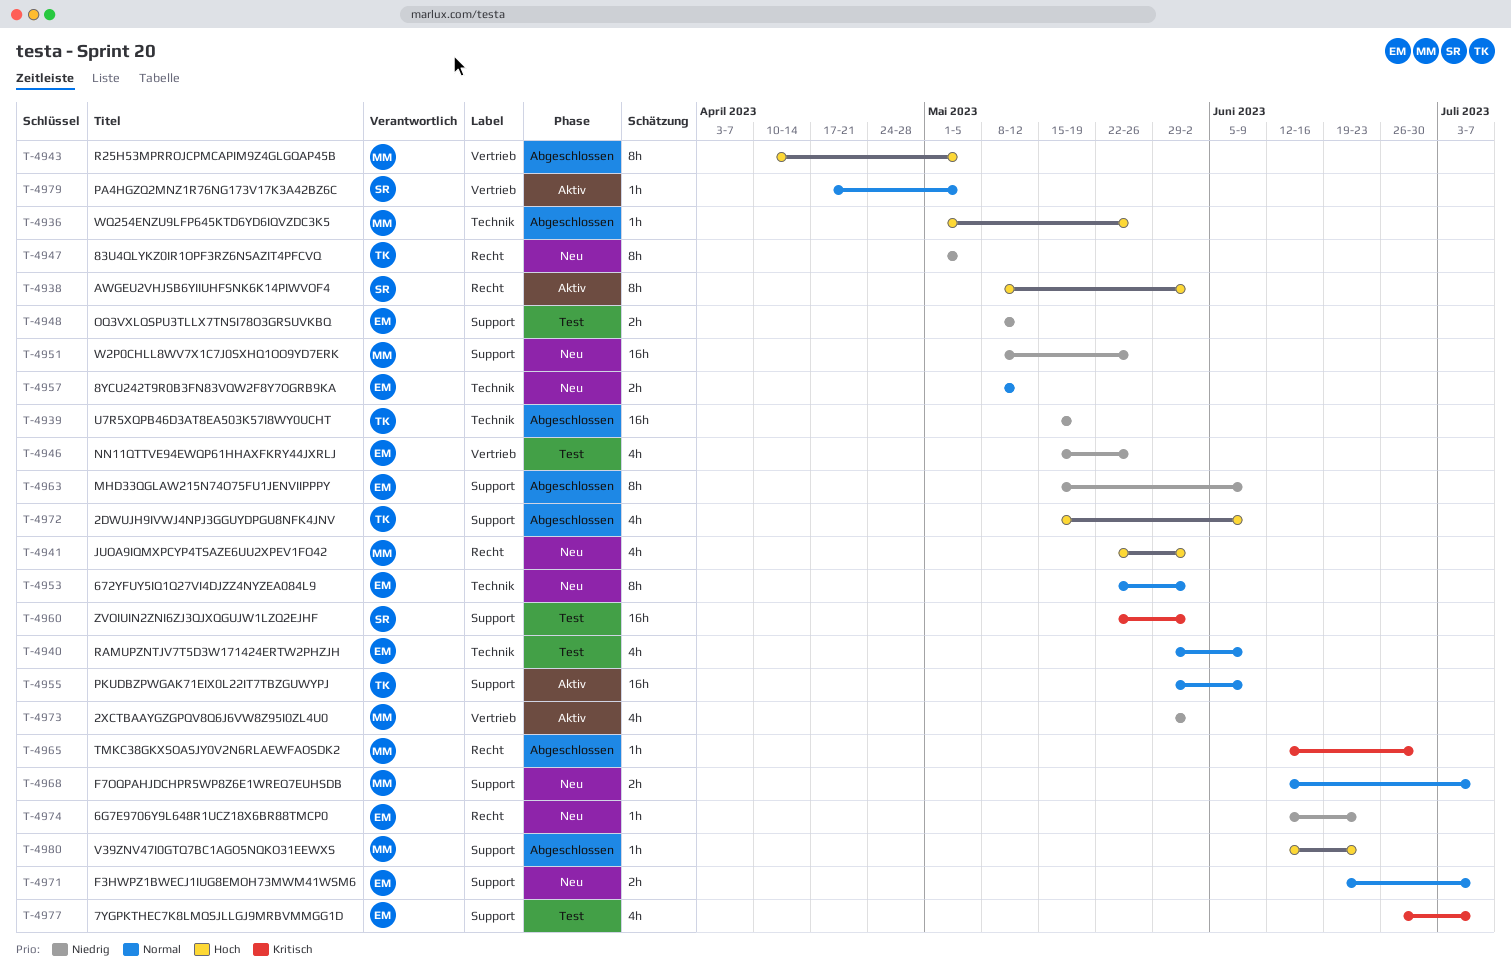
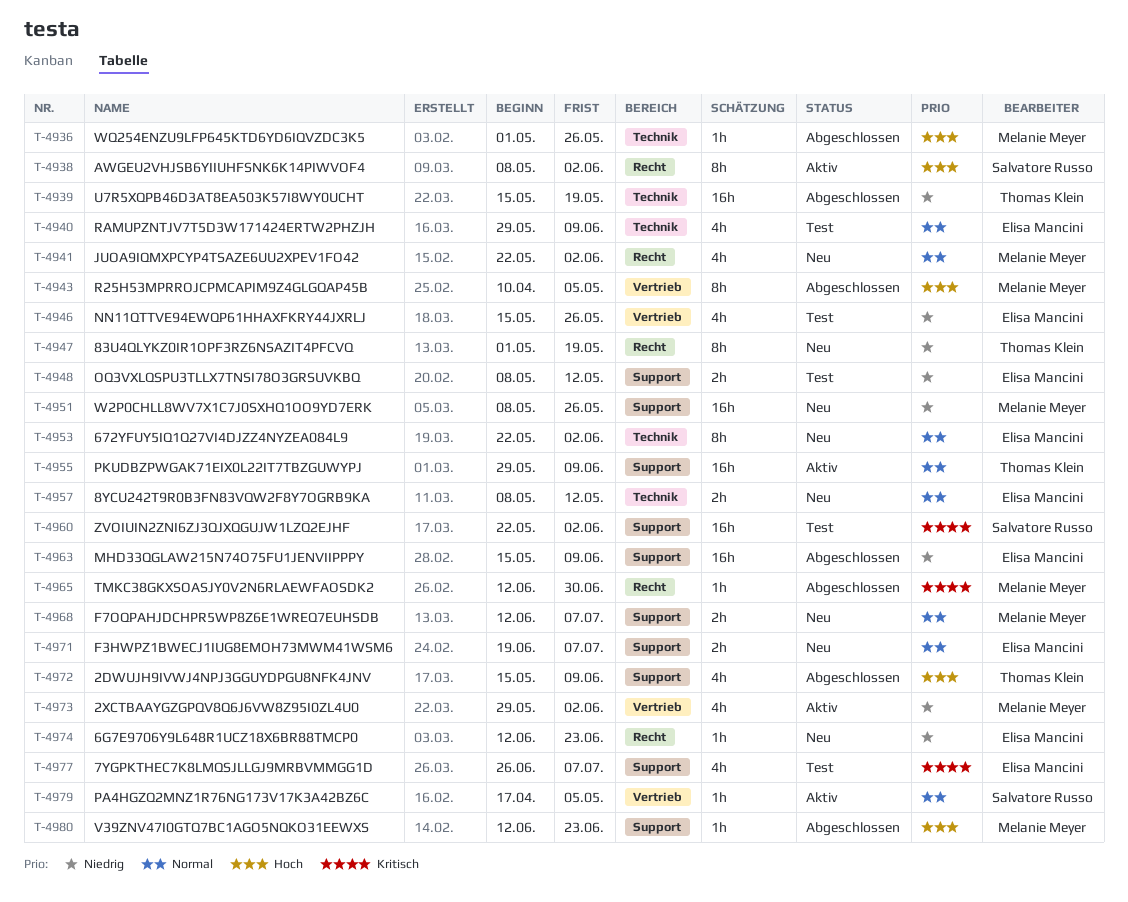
T-4941, priority: Hoch -> Normal
T-4947, due: May 5 -> May 19
T-4963, estimate: 8h -> 16h

